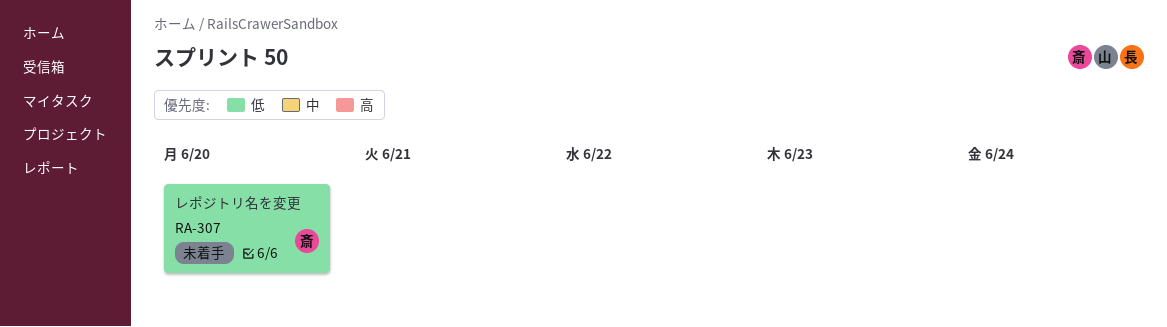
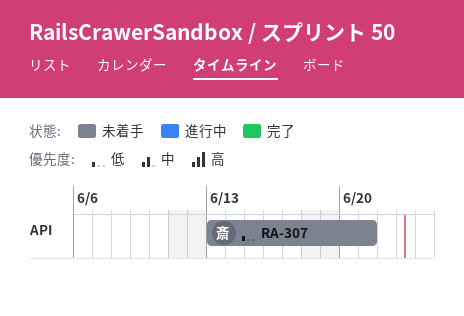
RA-307, due: Jun 20 -> Jun 21

